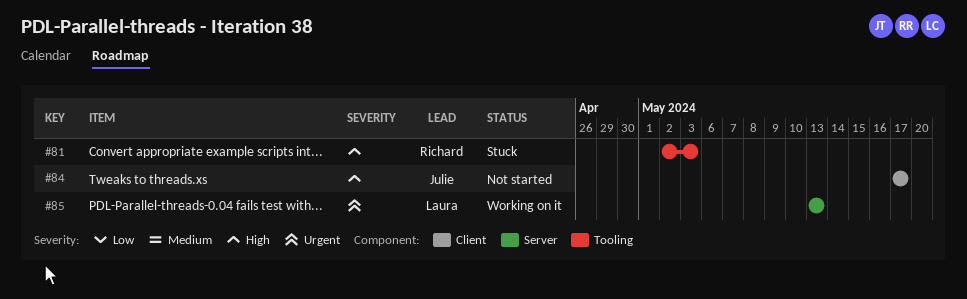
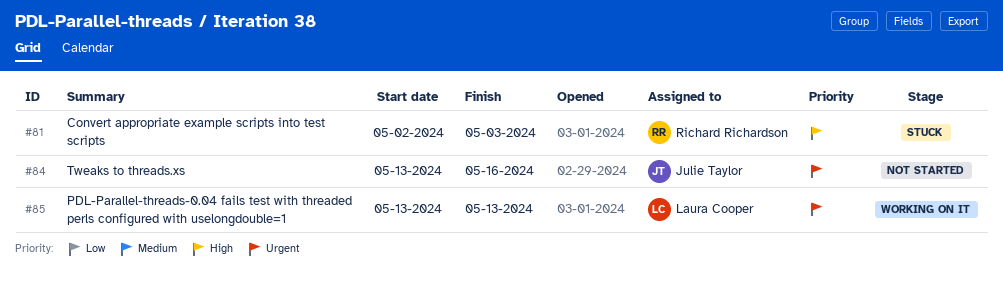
#84, priority: High -> Urgent
#84, start: May 17 -> May 13
#84, due: May 17 -> May 16

